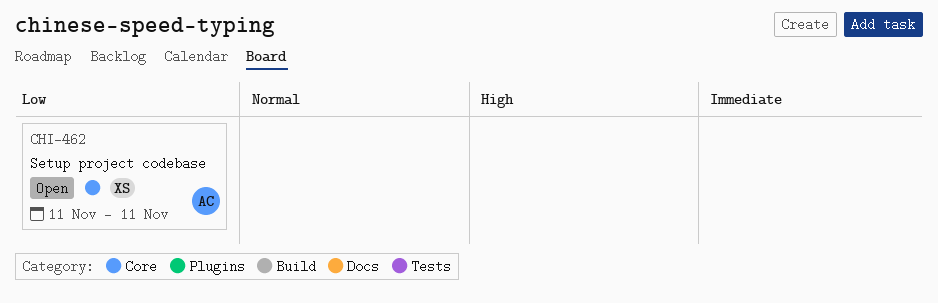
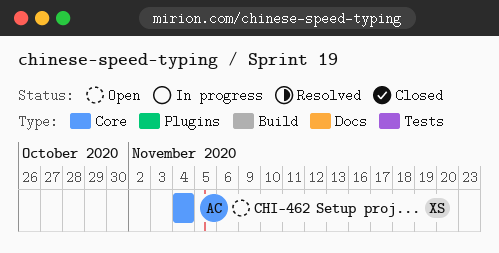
CHI-462, start: Nov 11 -> Nov 4
CHI-462, due: Nov 11 -> Nov 4

